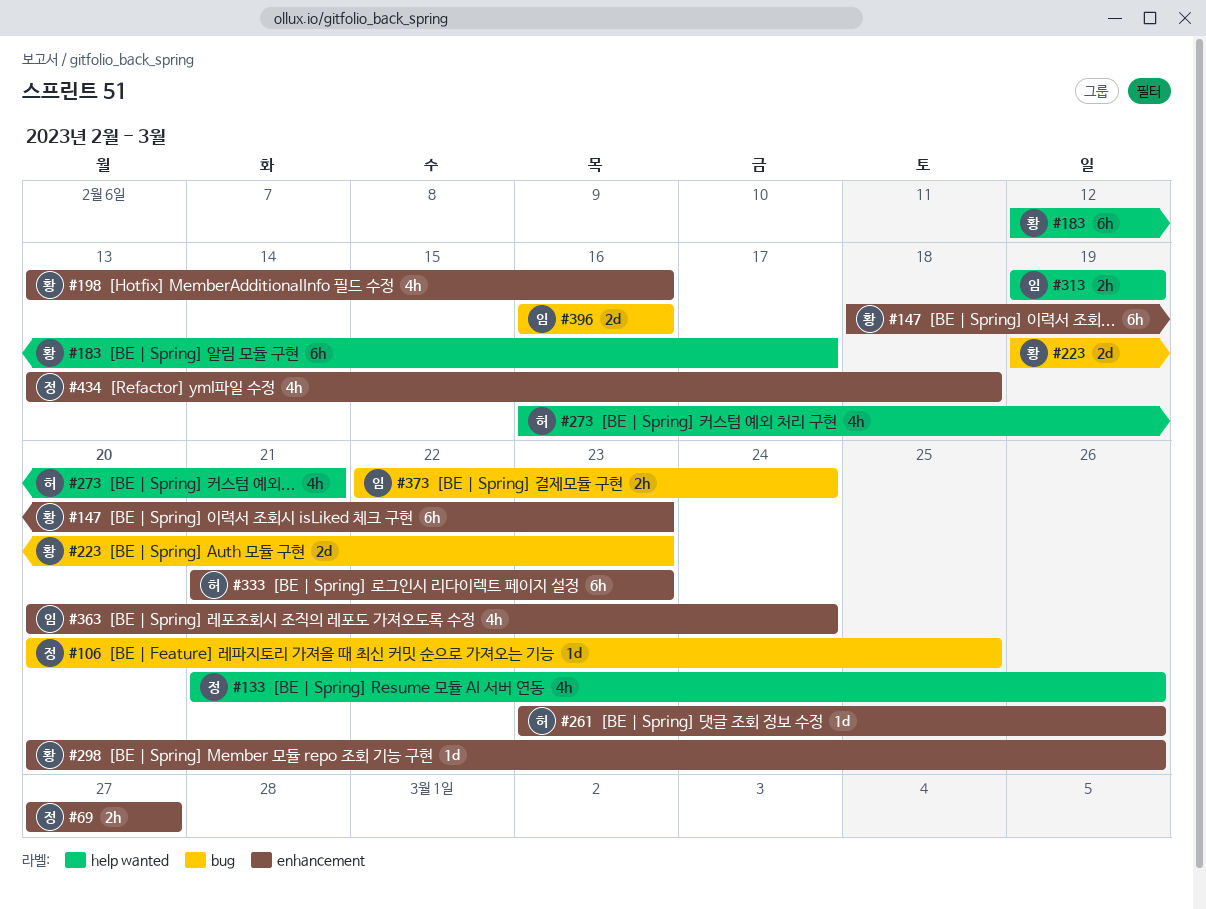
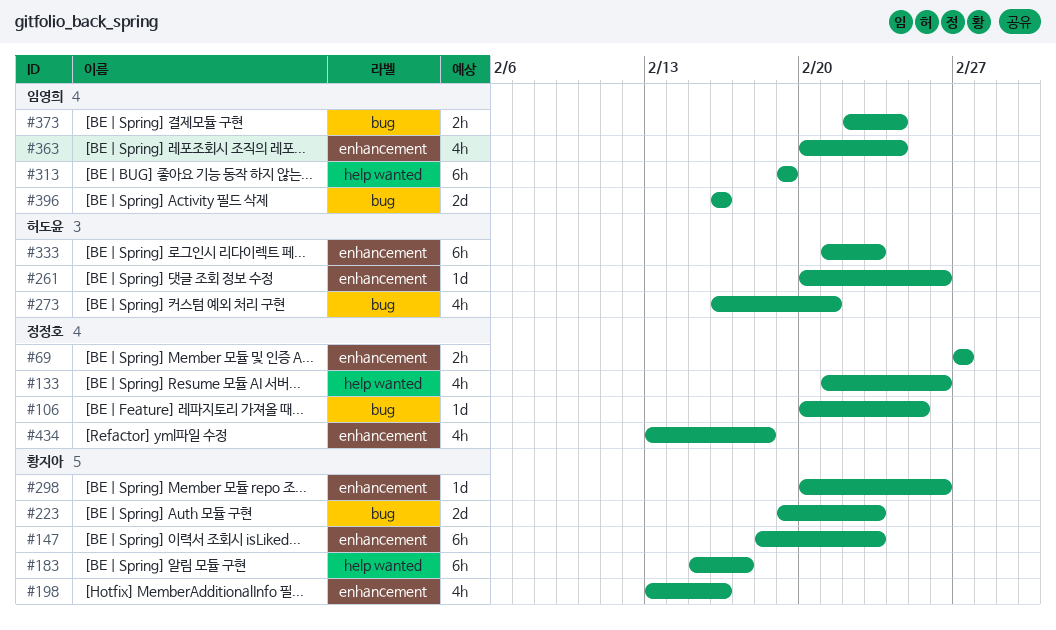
#183, start: Feb 12 -> Feb 15
#261, start: Feb 23 -> Feb 20
#273, label: help wanted -> bug
#313, estimate: 2h -> 6h

